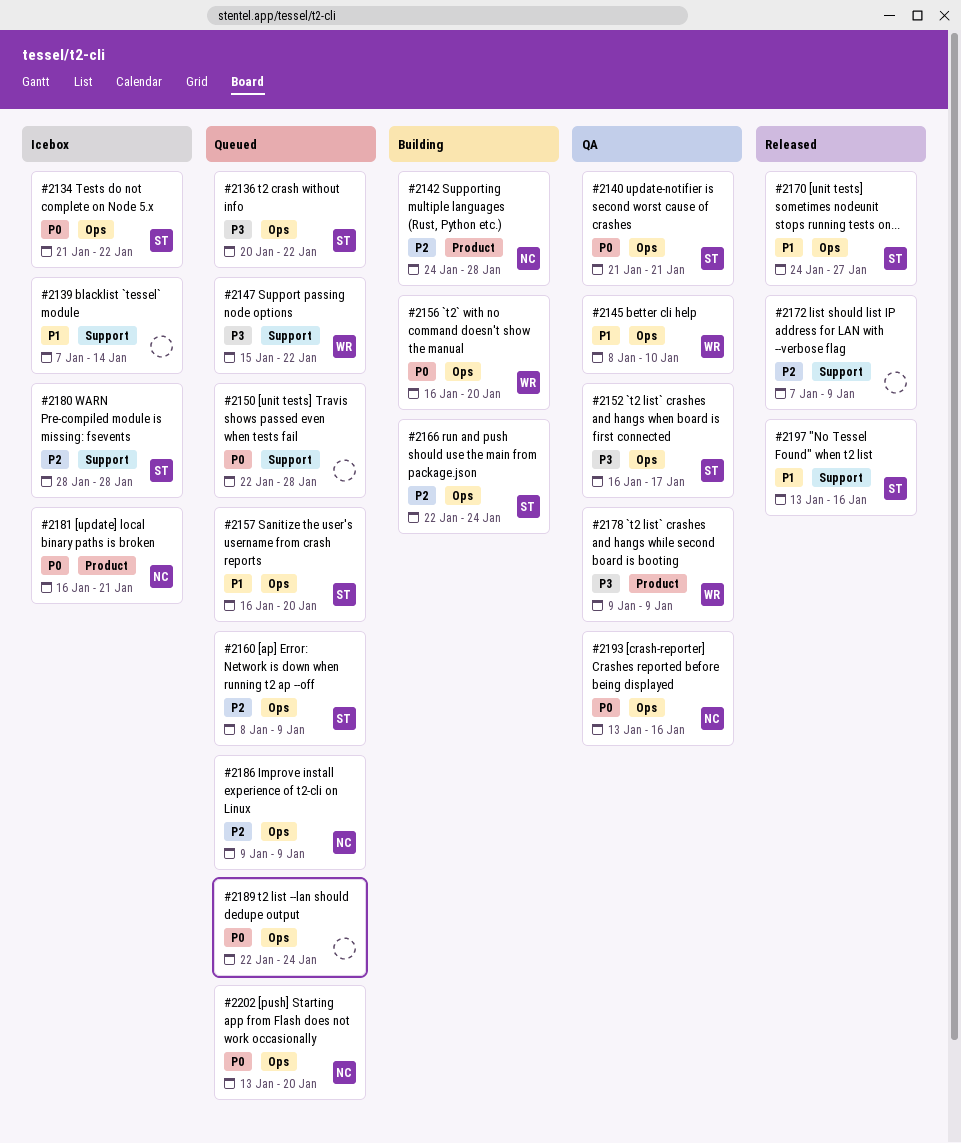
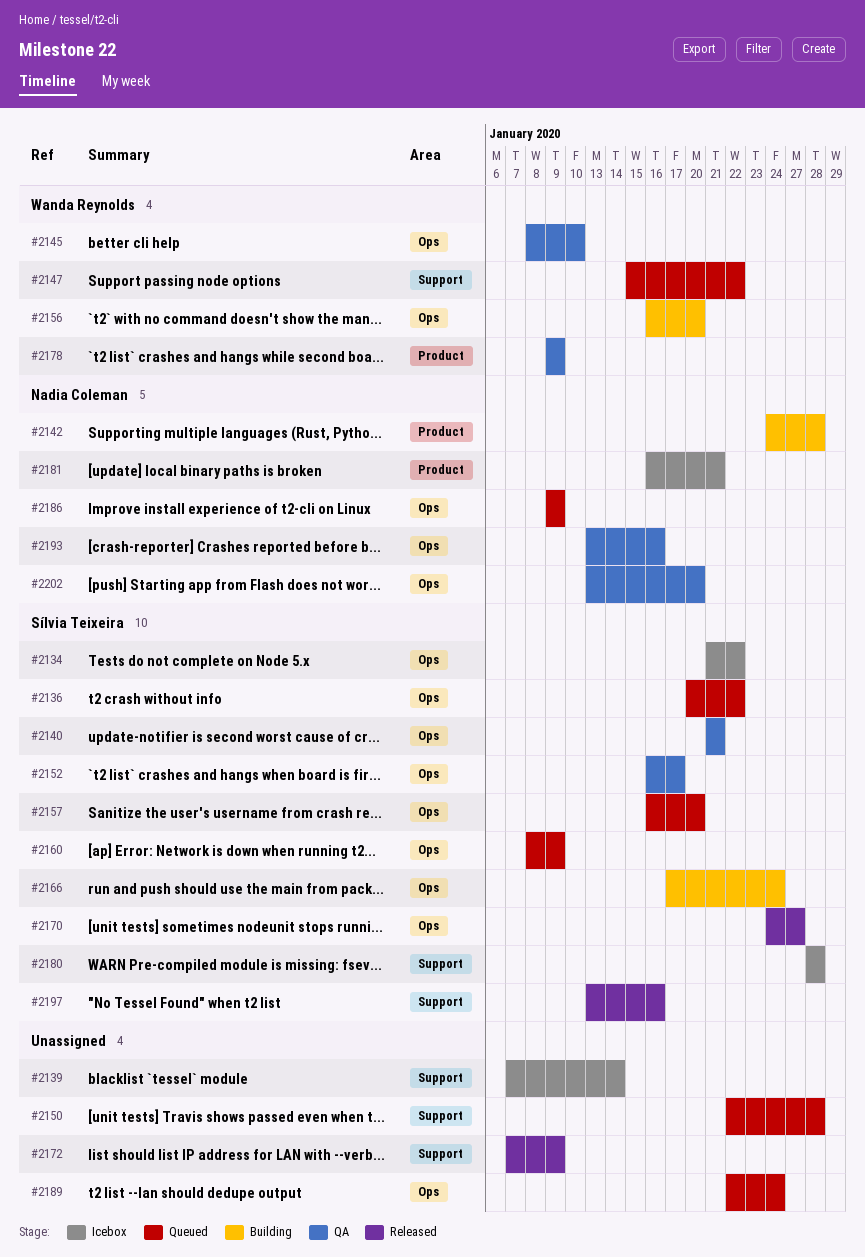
#2166, start: Jan 22 -> Jan 17
#2202, status: Queued -> QA

